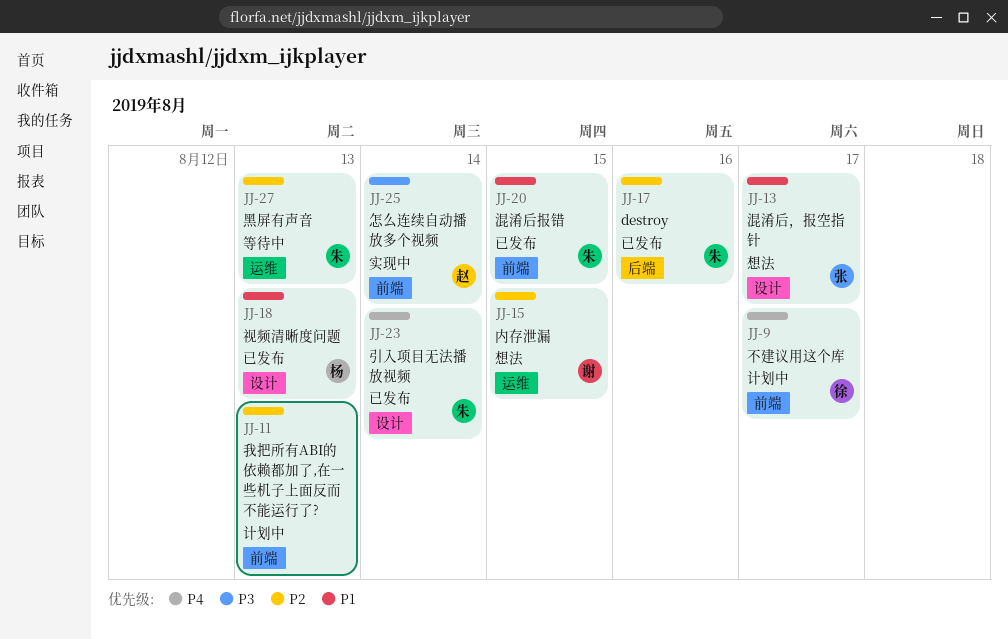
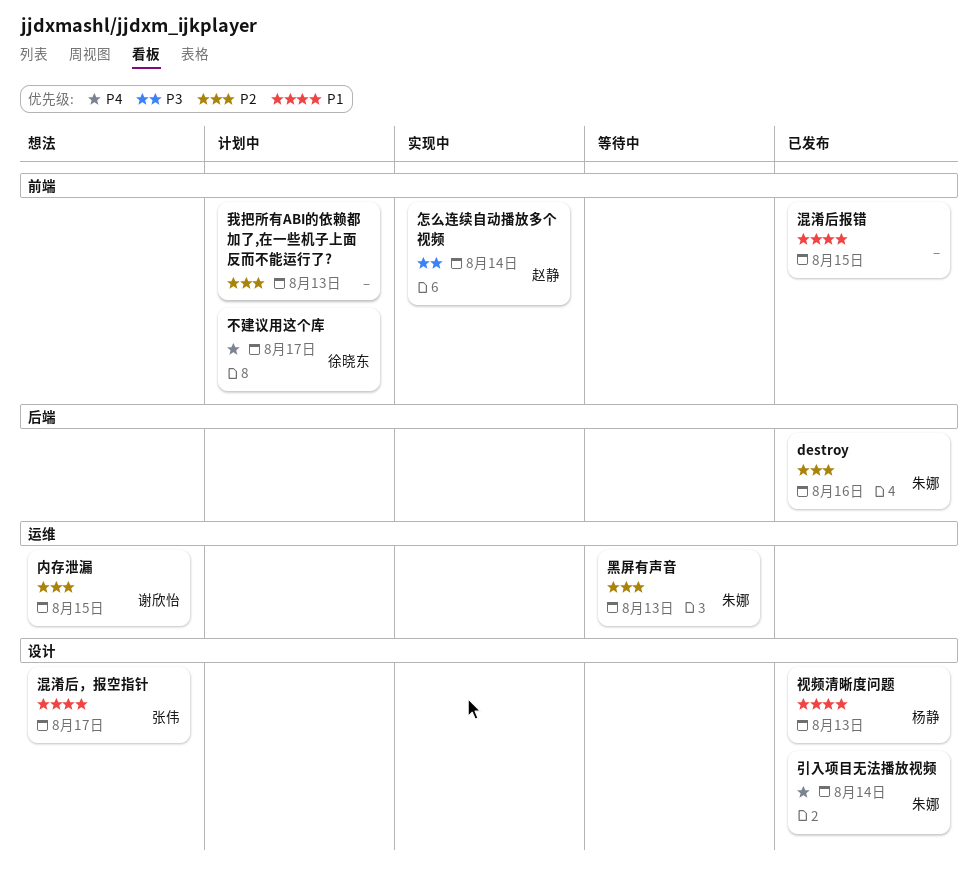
混淆后报错, owner: 朱娜 -> none

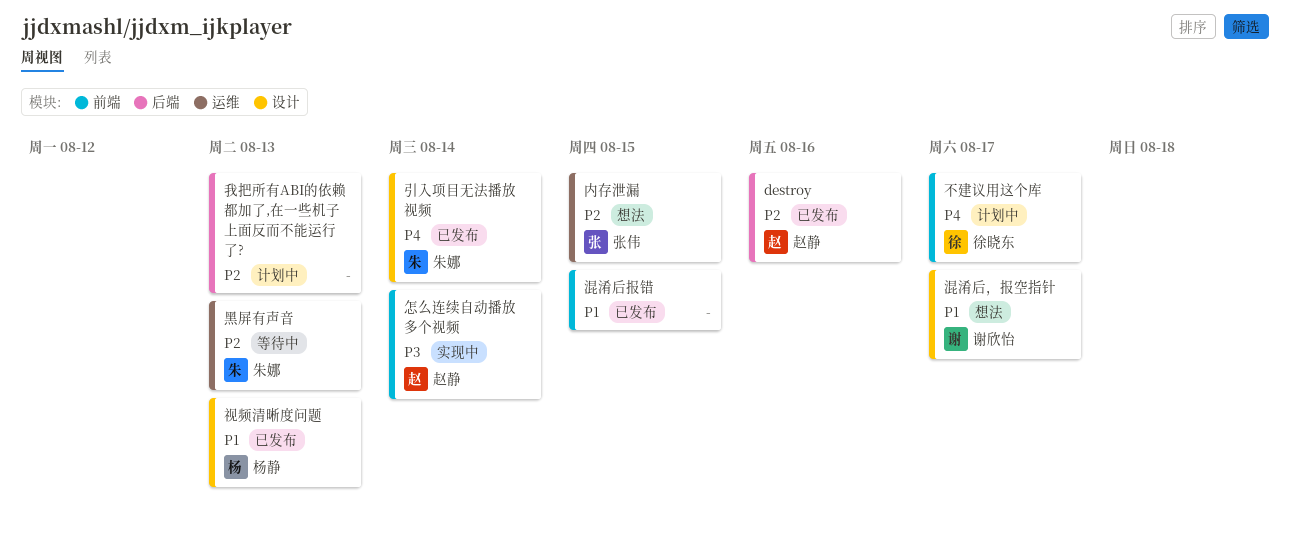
destroy, owner: 朱娜 -> 赵静
内存泄漏, owner: 谢欣怡 -> 张伟
我把所有ABI的依赖都加了,在一些机子上面反而不能运行了?, label: 前端 -> 后端
混淆后，报空指针, owner: 张伟 -> 谢欣怡

